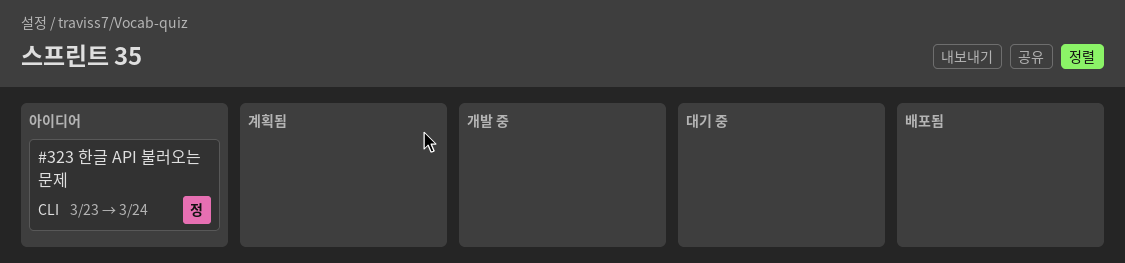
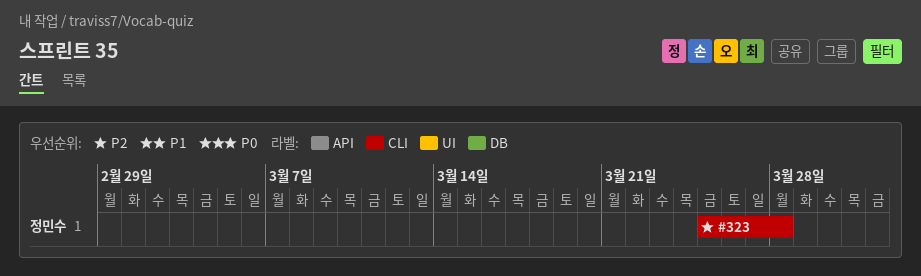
#323, start: Mar 23 -> Mar 25
#323, due: Mar 24 -> Mar 28

